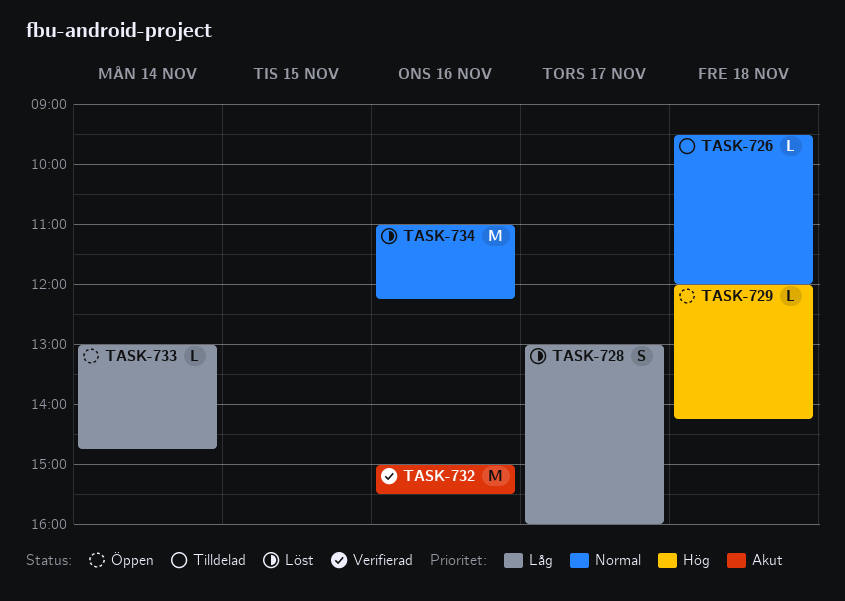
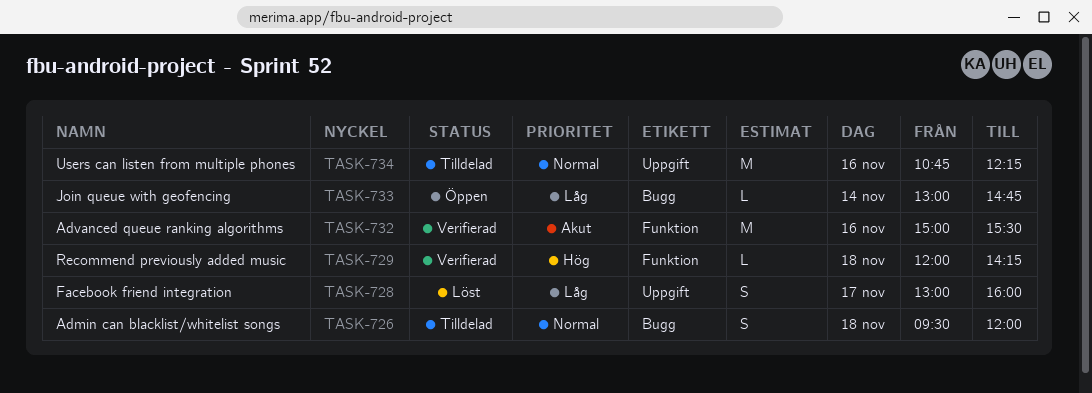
TASK-726, estimate: L -> S
TASK-729, status: Öppen -> Verifierad
TASK-734, status: Löst -> Tilldelad
TASK-734, begins: 11:00 -> 10:45

